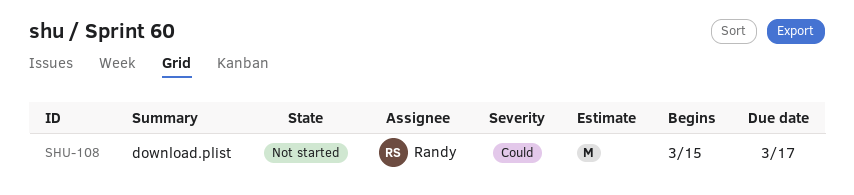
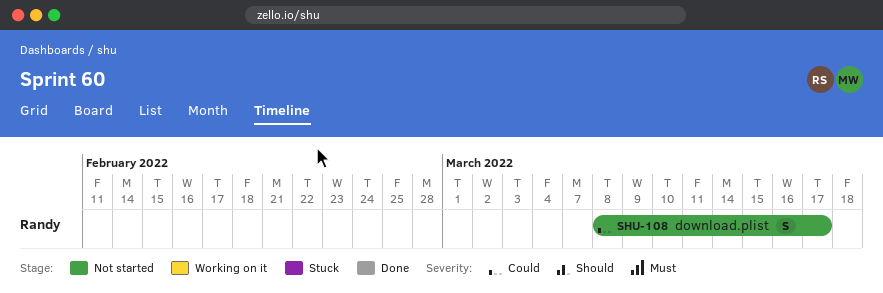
SHU-108, estimate: M -> S
SHU-108, start: Mar 15 -> Mar 8

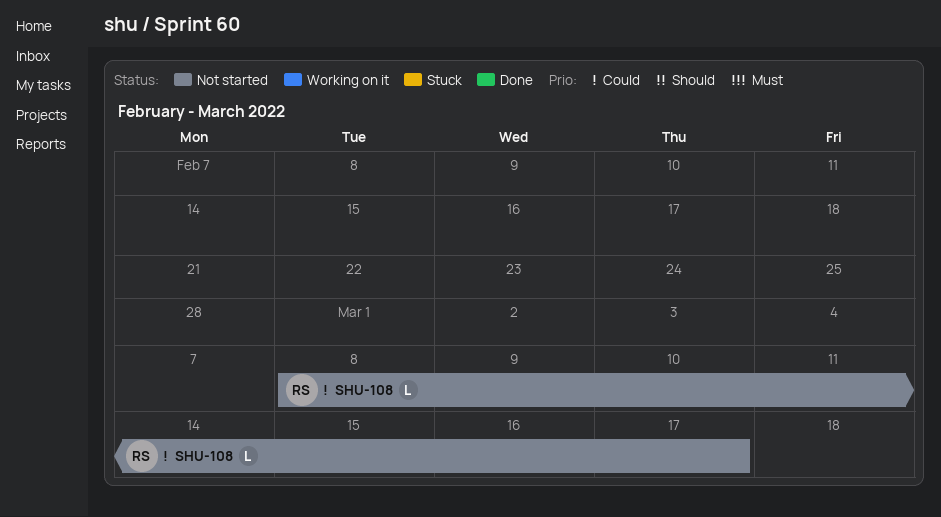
SHU-108, estimate: S -> L

